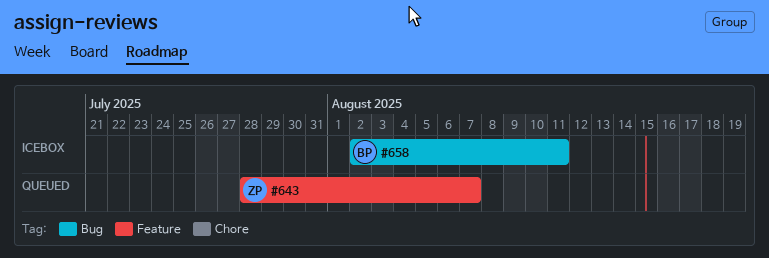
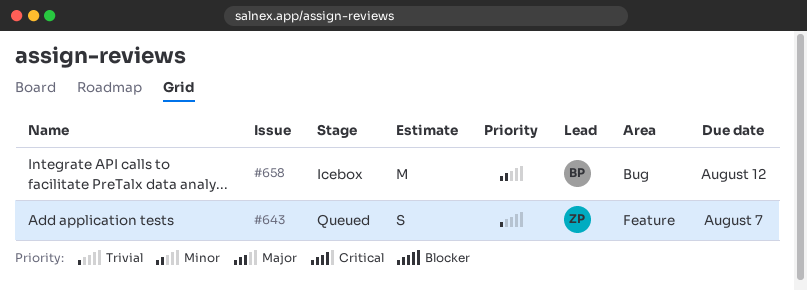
#658, due: Aug 11 -> Aug 12

